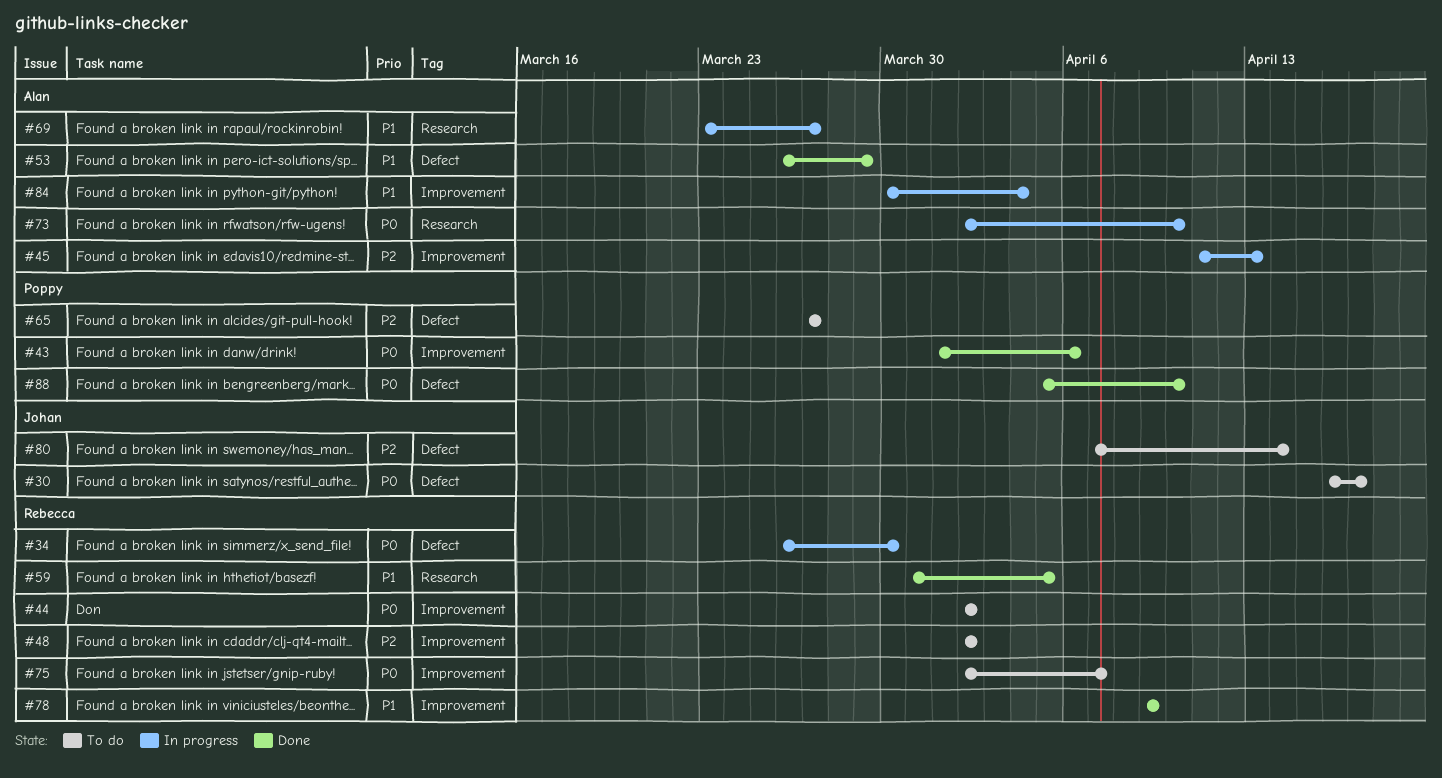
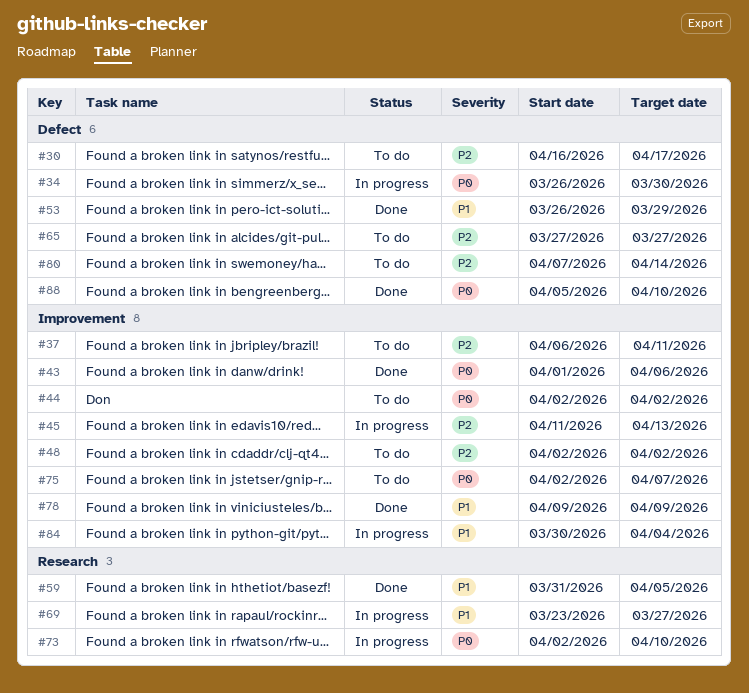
#30, priority: P0 -> P2
#37: none -> present

